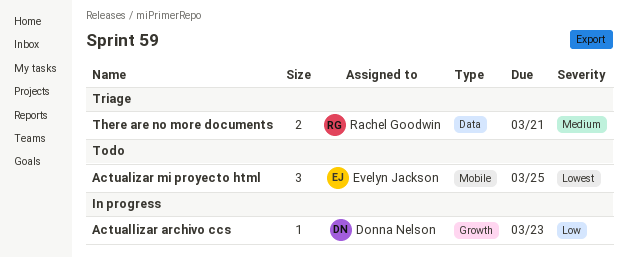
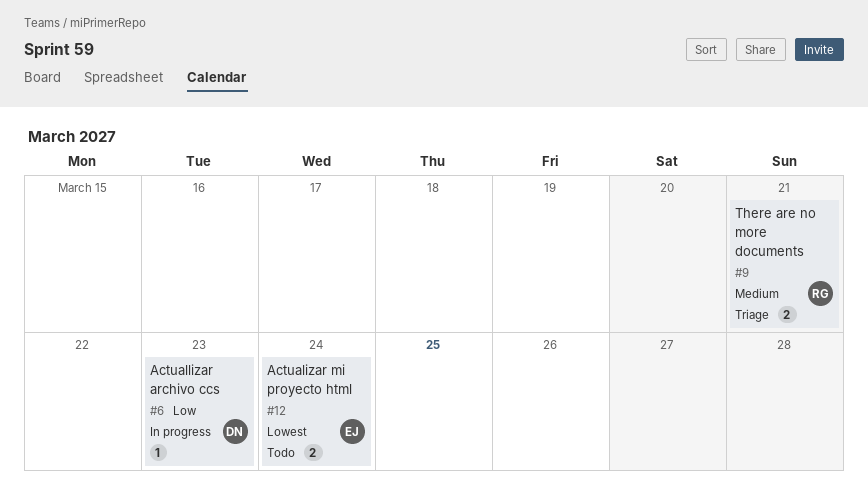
Actualizar mi proyecto html, estimate: 3 -> 2
Actualizar mi proyecto html, due: Mar 25 -> Mar 24

